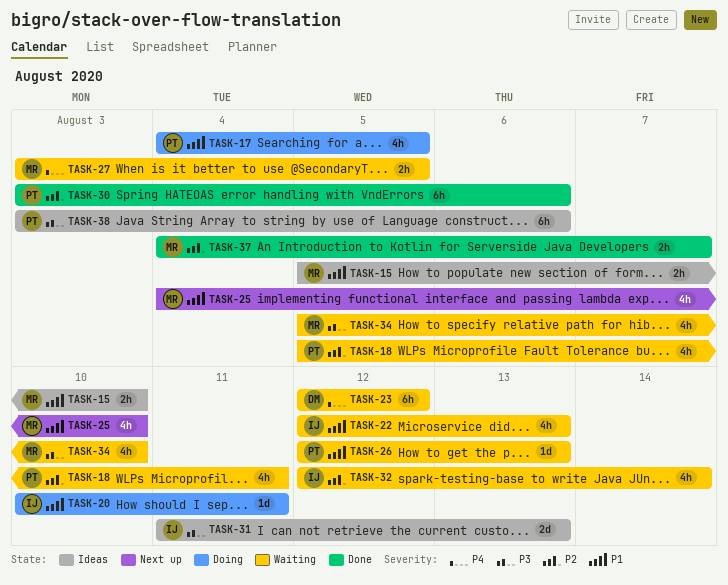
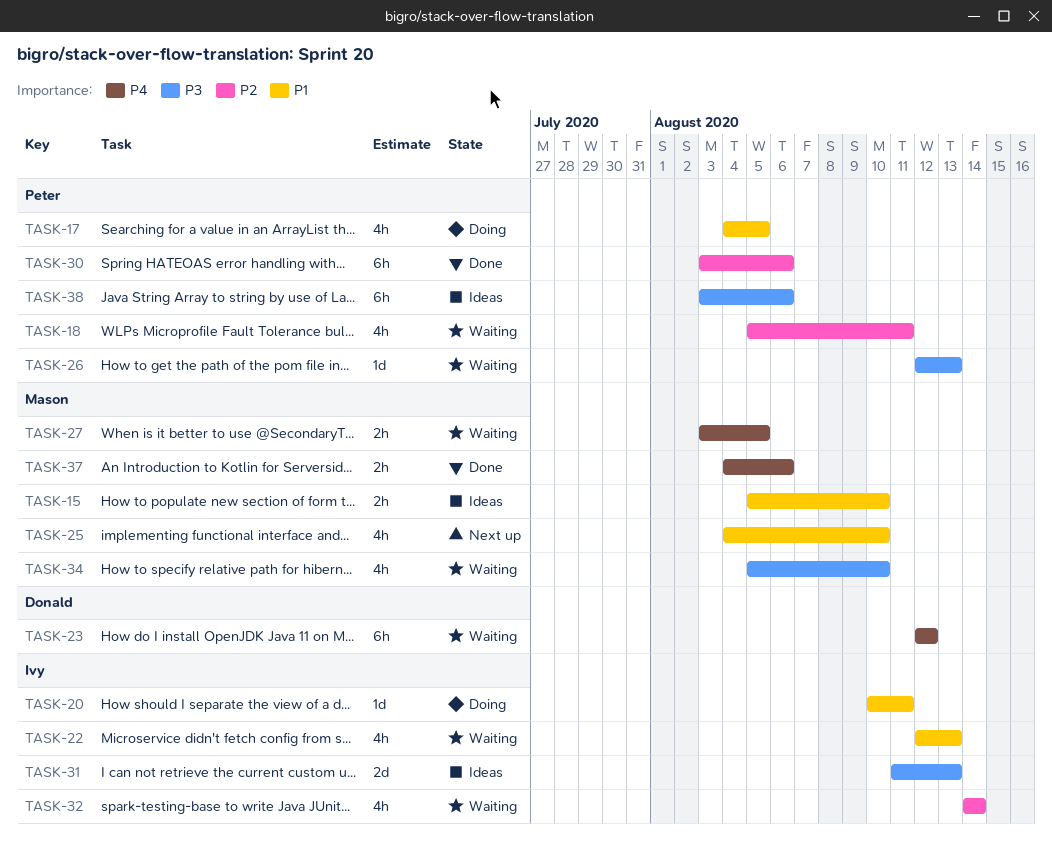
TASK-26, priority: P1 -> P3
TASK-32, start: Aug 12 -> Aug 14
TASK-37, priority: P2 -> P4
TASK-37, due: Aug 7 -> Aug 6

